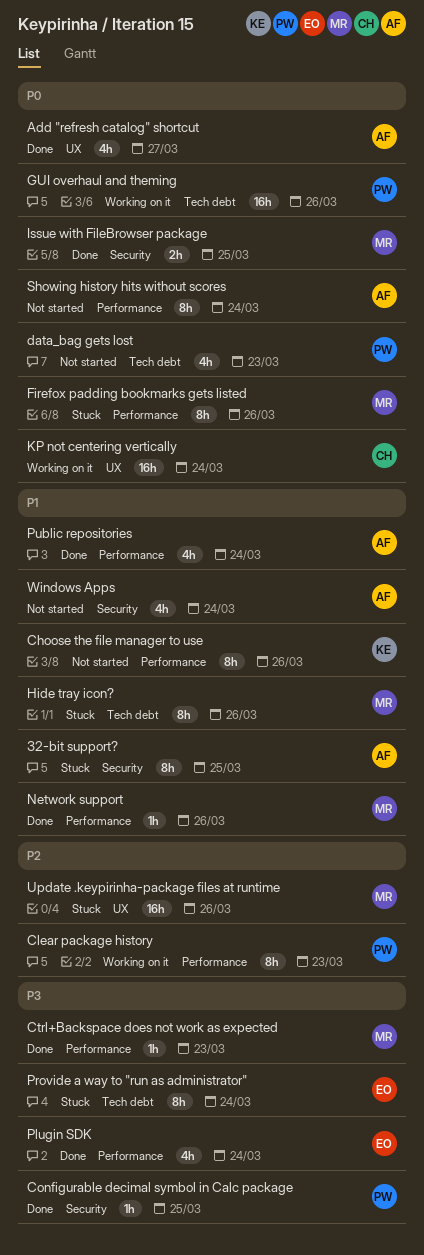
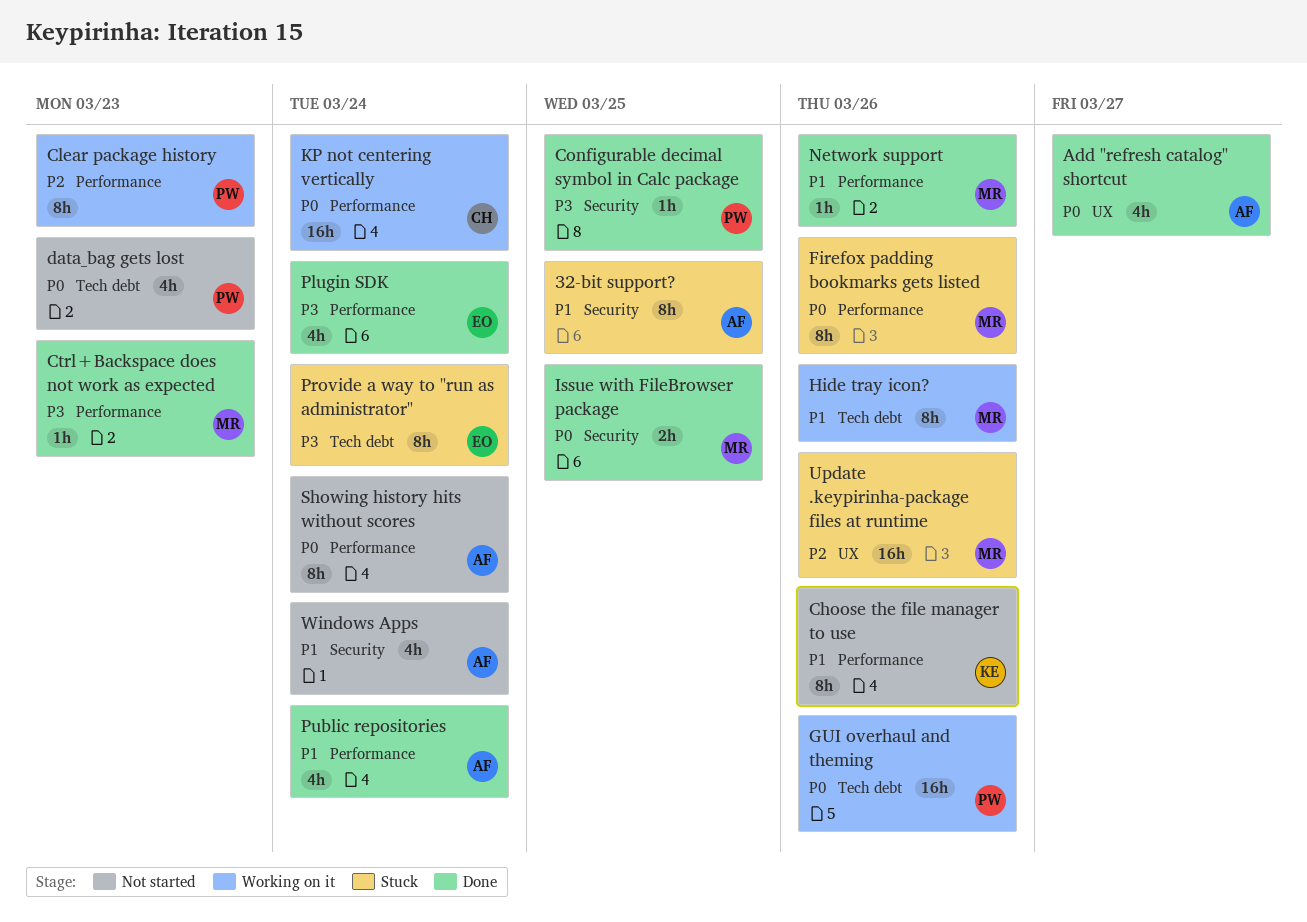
Hide tray icon?, status: Stuck -> Working on it
KP not centering vertically, label: UX -> Performance

